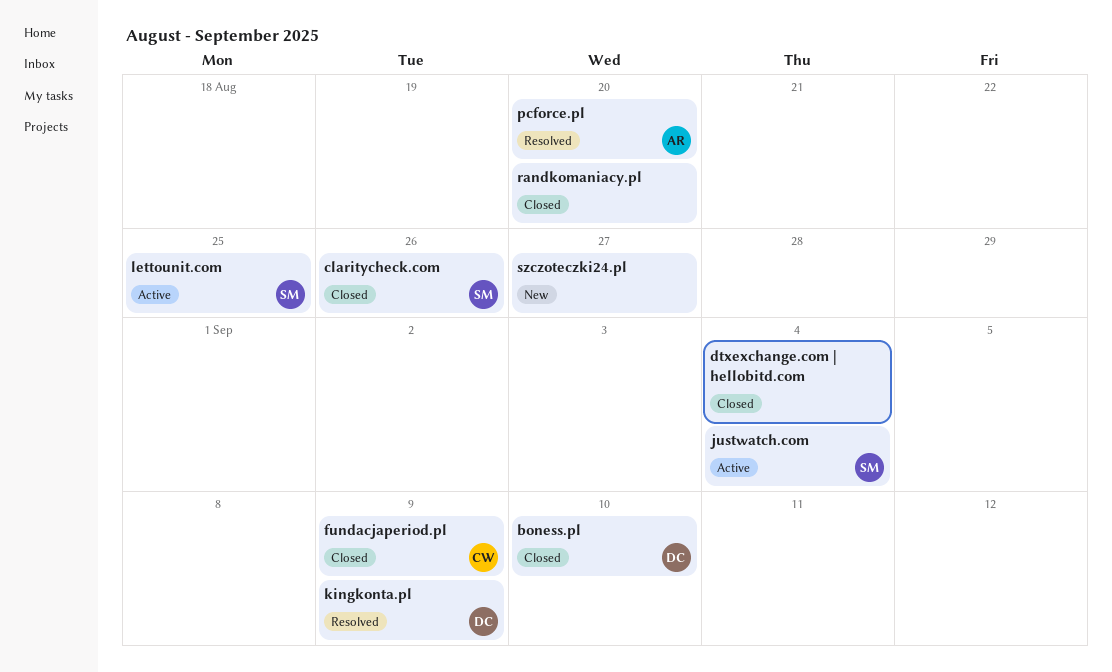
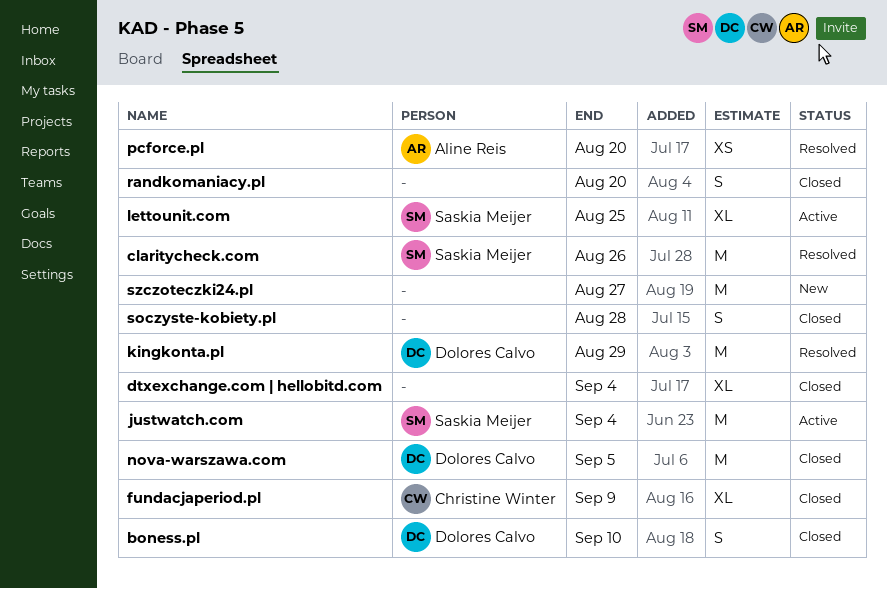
claritycheck.com, status: Closed -> Resolved
kingkonta.pl, due: Sep 9 -> Aug 29
nova-warszawa.com: none -> present
soczyste-kobiety.pl: none -> present

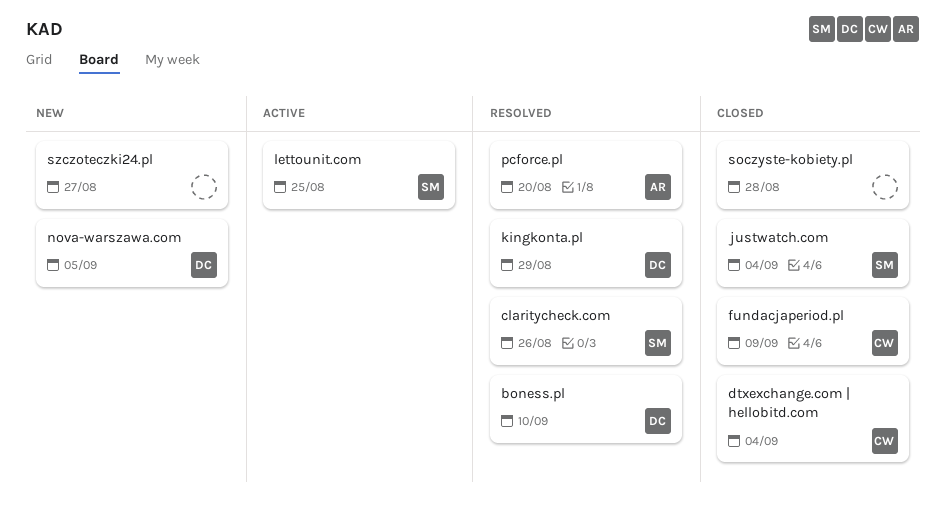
boness.pl, status: Closed -> Resolved
dtxexchange.com | hellobitd.com, owner: none -> Christine Winter
justwatch.com, status: Active -> Closed
nova-warszawa.com, status: Closed -> New
randkomaniacy.pl: present -> none

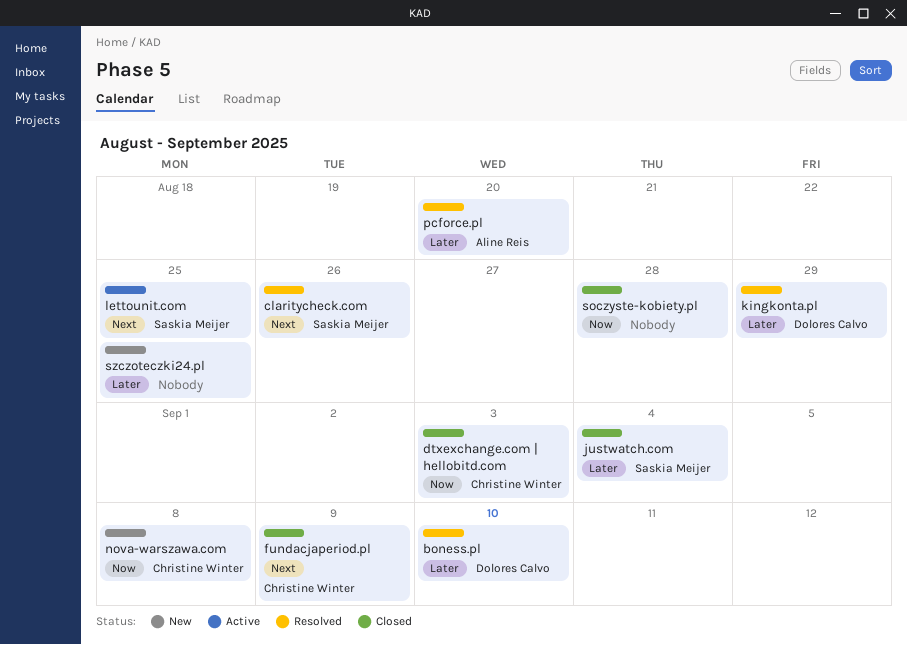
dtxexchange.com | hellobitd.com, due: Sep 4 -> Sep 3
nova-warszawa.com, owner: Dolores Calvo -> Christine Winter
nova-warszawa.com, due: Sep 5 -> Sep 8
szczoteczki24.pl, due: Aug 27 -> Aug 25

